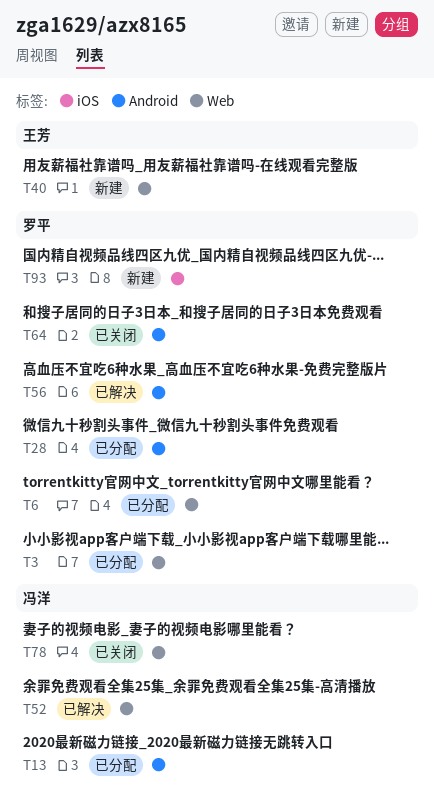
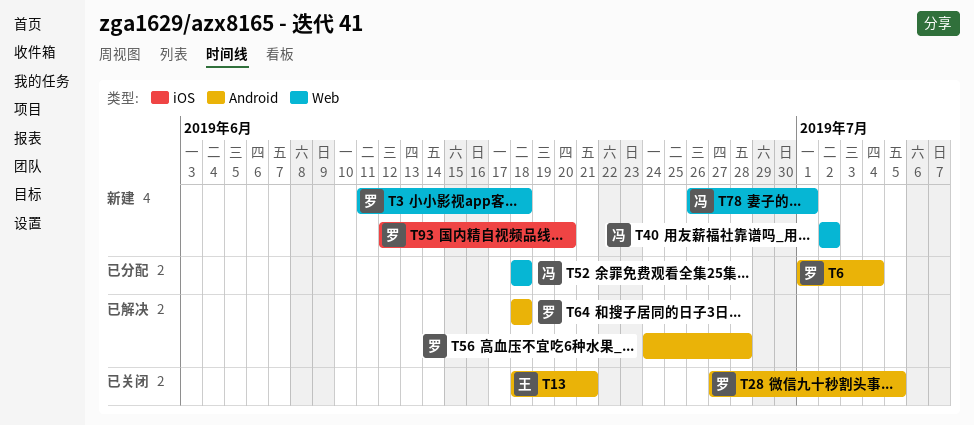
T3, status: 已分配 -> 新建
T6, label: Web -> Android
T13, status: 已分配 -> 已关闭
T13, owner: 冯洋 -> 王芳
T28, status: 已分配 -> 已关闭
T40, owner: 王芳 -> 冯洋
T52, status: 已解决 -> 已分配
T64, status: 已关闭 -> 已解决
T78, status: 已关闭 -> 新建

